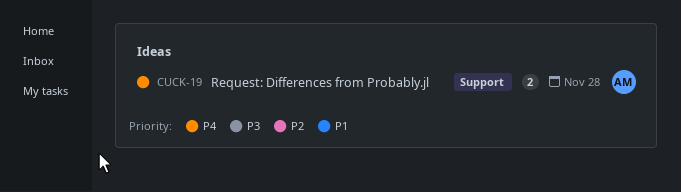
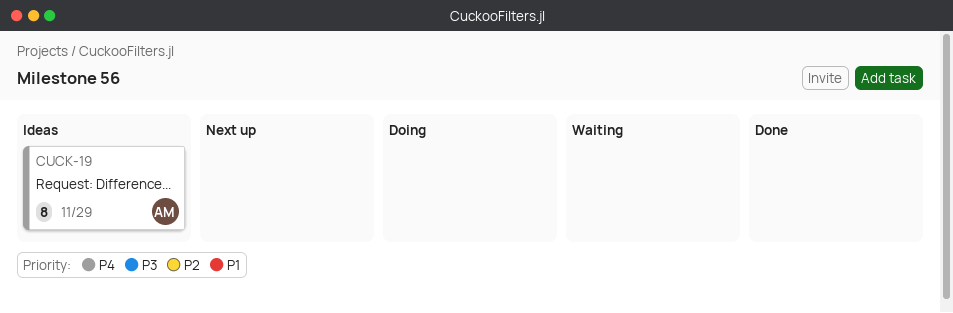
CUCK-19, estimate: 2 -> 8
CUCK-19, due: Nov 28 -> Nov 29

